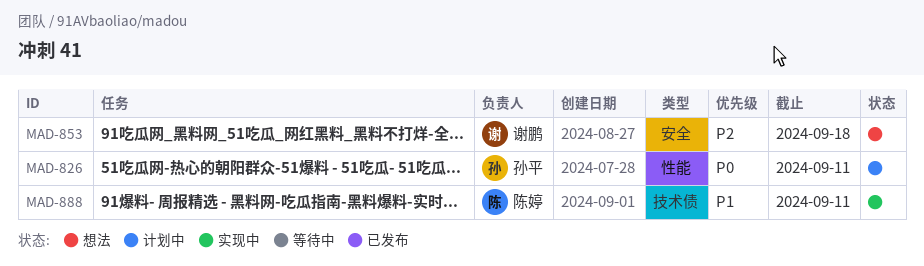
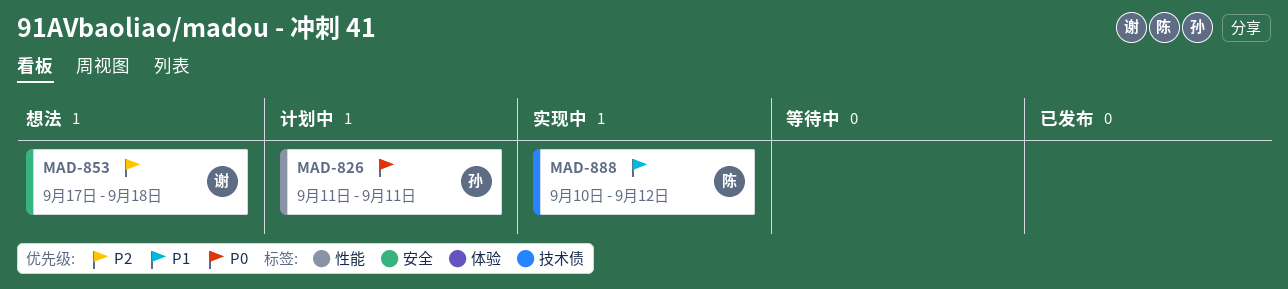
MAD-888, due: Sep 11 -> Sep 12

